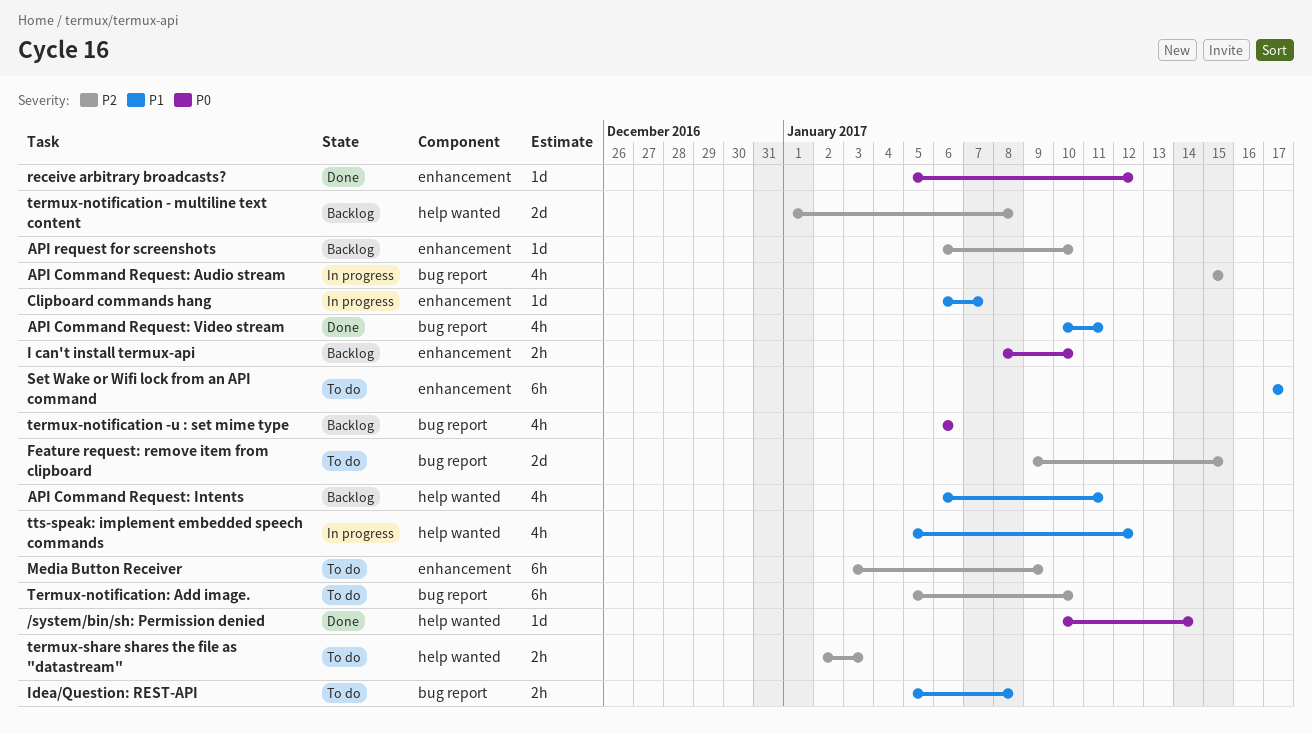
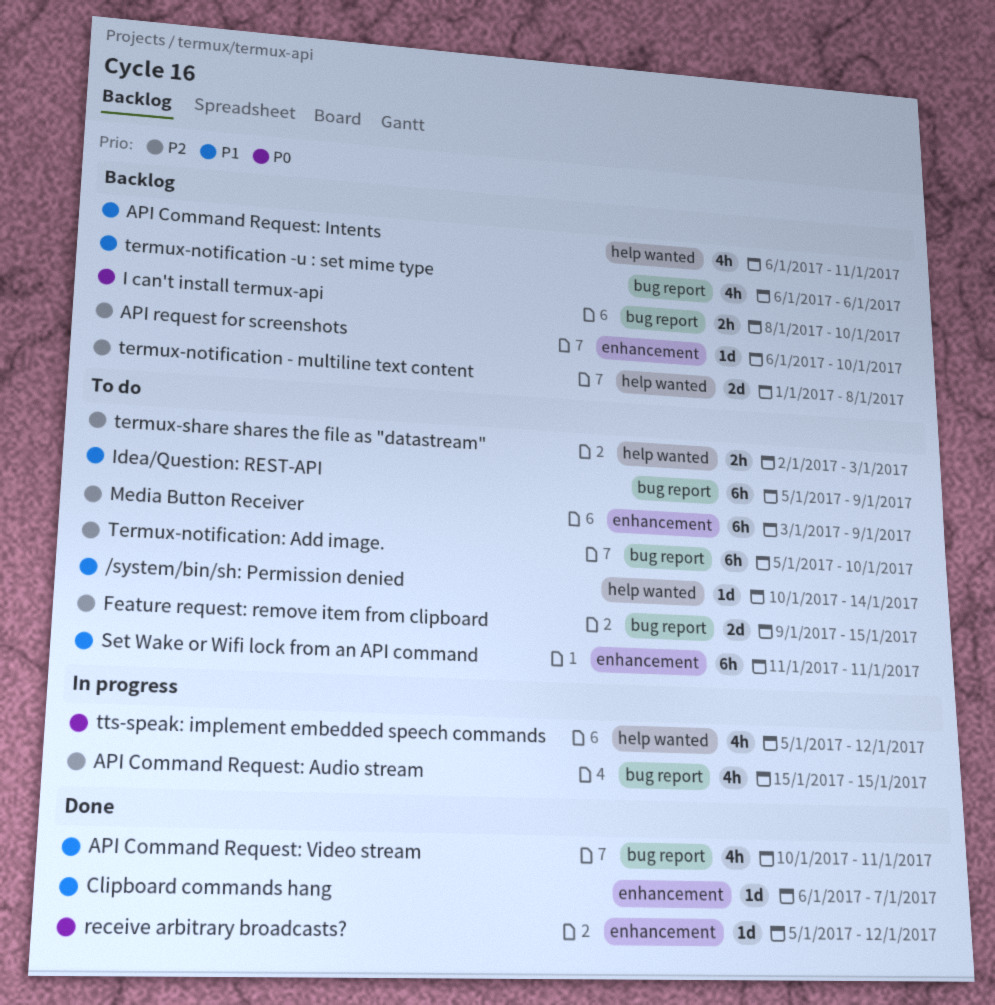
/system/bin/sh: Permission denied, status: Done -> To do
/system/bin/sh: Permission denied, priority: P0 -> P1
Clipboard commands hang, status: In progress -> Done
I can't install termux-api, label: enhancement -> bug report
Idea/Question: REST-API, estimate: 2h -> 6h
Idea/Question: REST-API, due: Jan 8 -> Jan 9
Set Wake or Wifi lock from an API command, start: Jan 17 -> Jan 11
Set Wake or Wifi lock from an API command, due: Jan 17 -> Jan 11
termux-notification -u : set mime type, priority: P0 -> P1
tts-speak: implement embedded speech commands, priority: P1 -> P0

